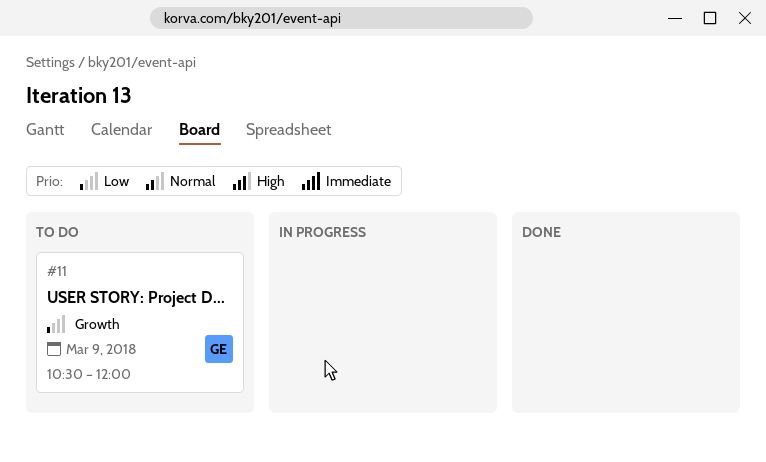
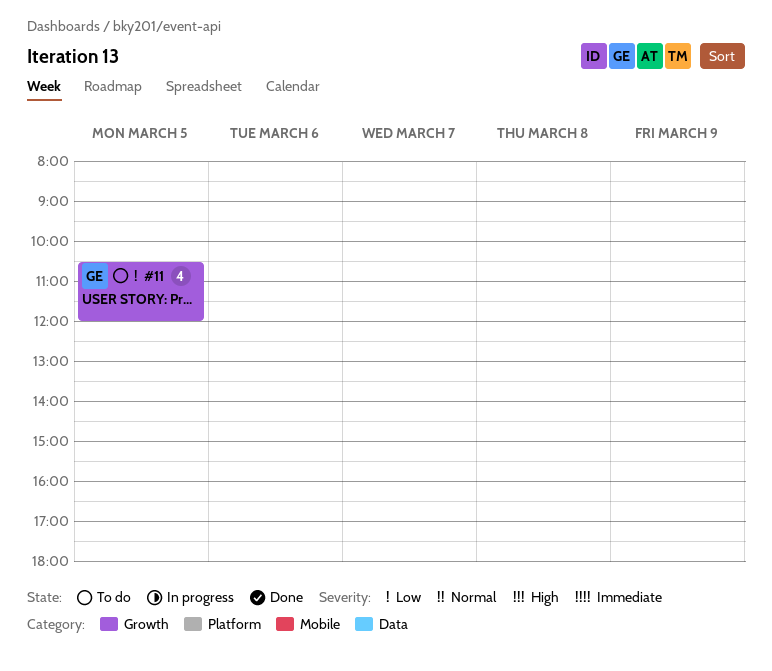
#11, day: Mar 9 -> Mar 5

